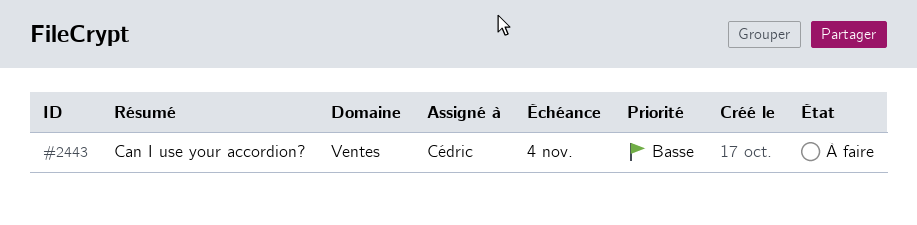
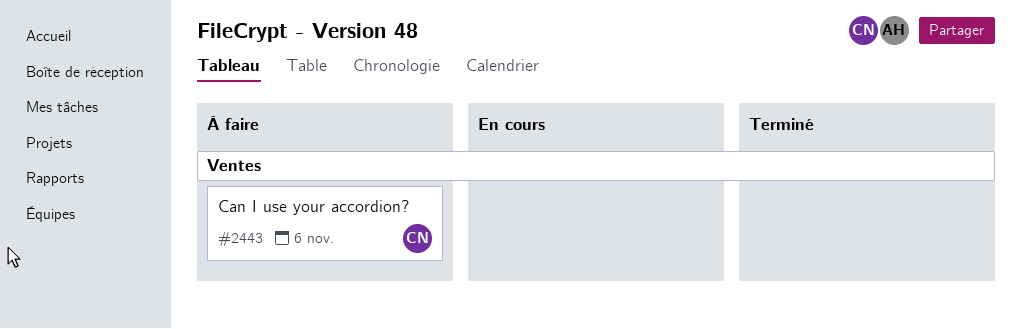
#2443, due: Nov 4 -> Nov 6

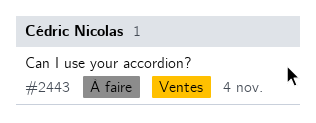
#2443, due: Nov 6 -> Nov 4

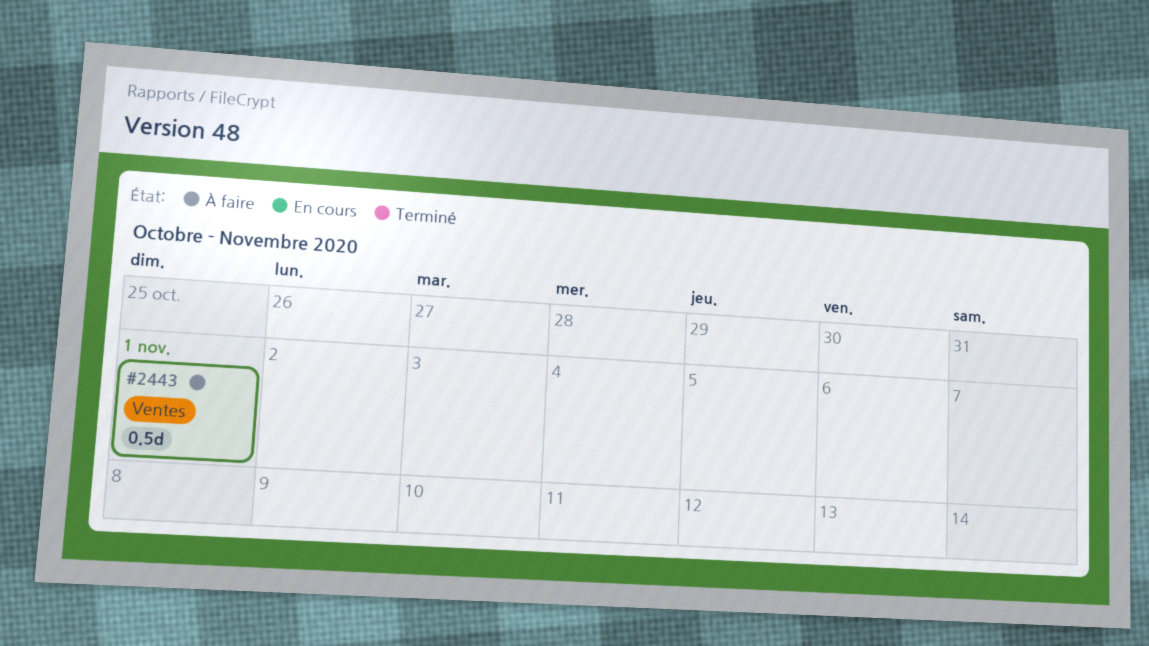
#2443, due: Nov 4 -> Nov 1

